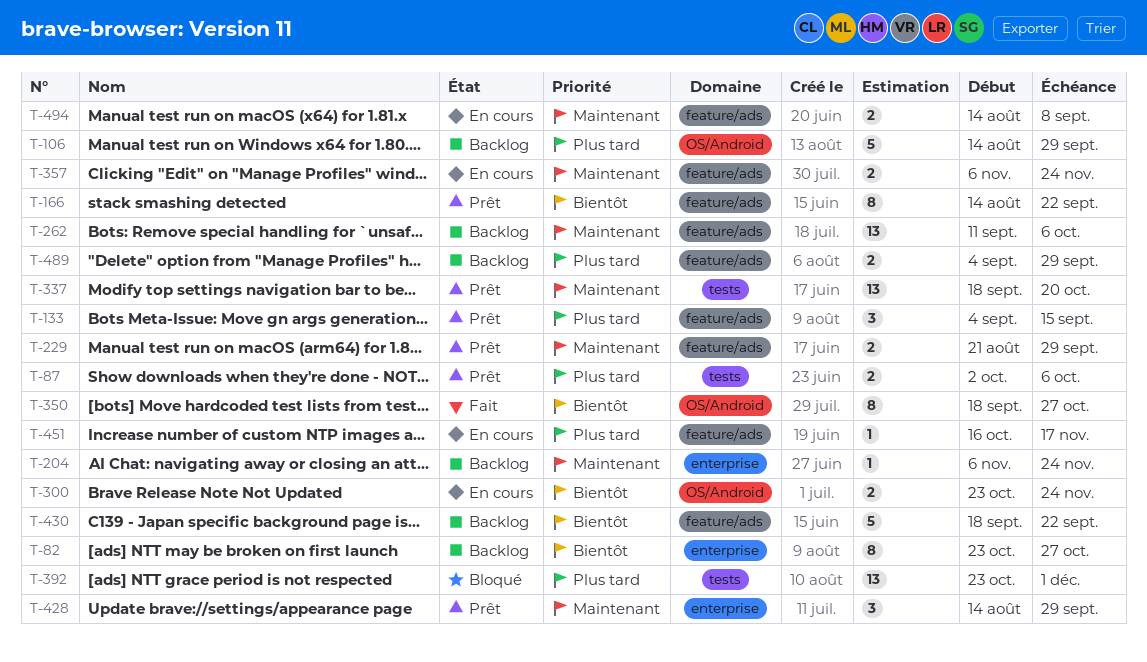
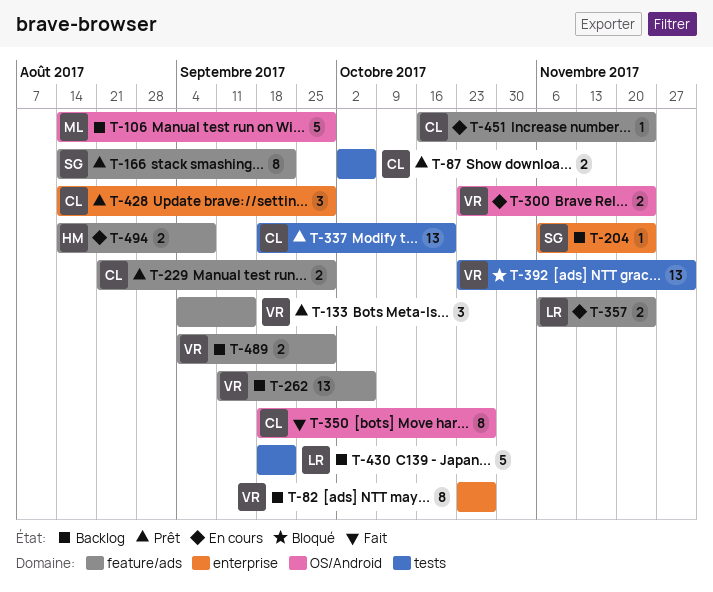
T-430, label: feature/ads -> tests
T-451, due: Nov 17 -> Nov 24

